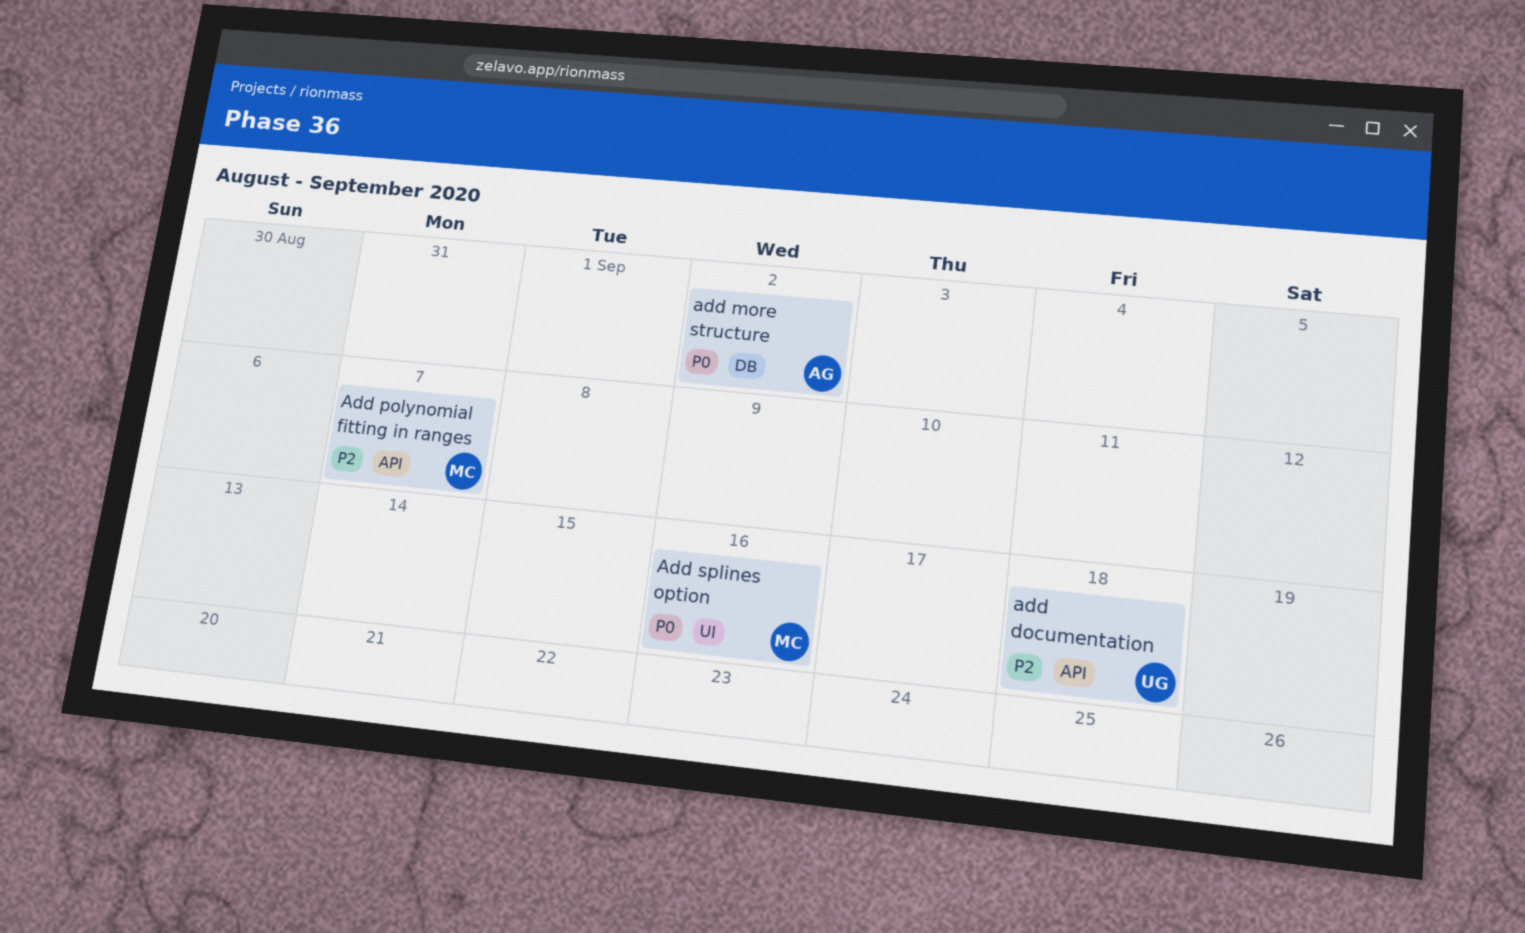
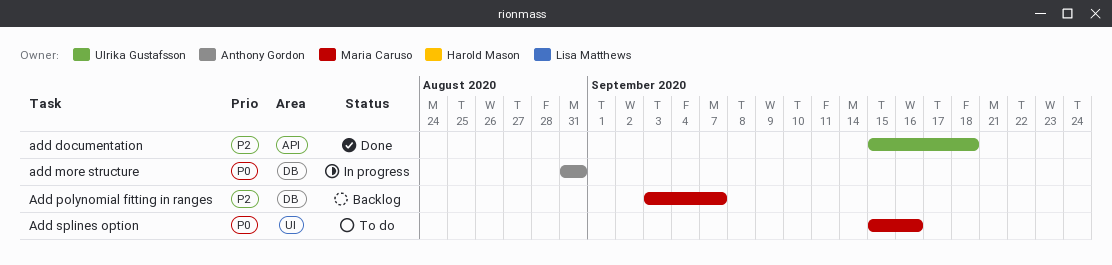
add more structure, due: Sep 2 -> Aug 31
Add polynomial fitting in ranges, label: API -> DB

